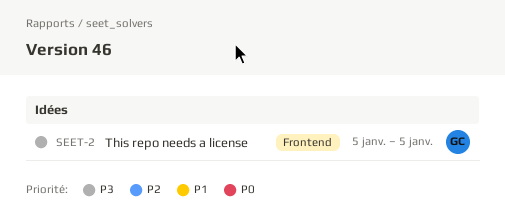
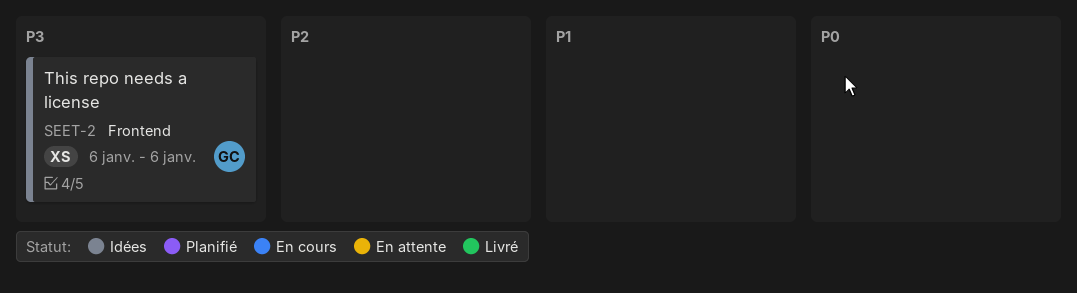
SEET-2, start: Jan 5 -> Jan 6
SEET-2, due: Jan 5 -> Jan 6

